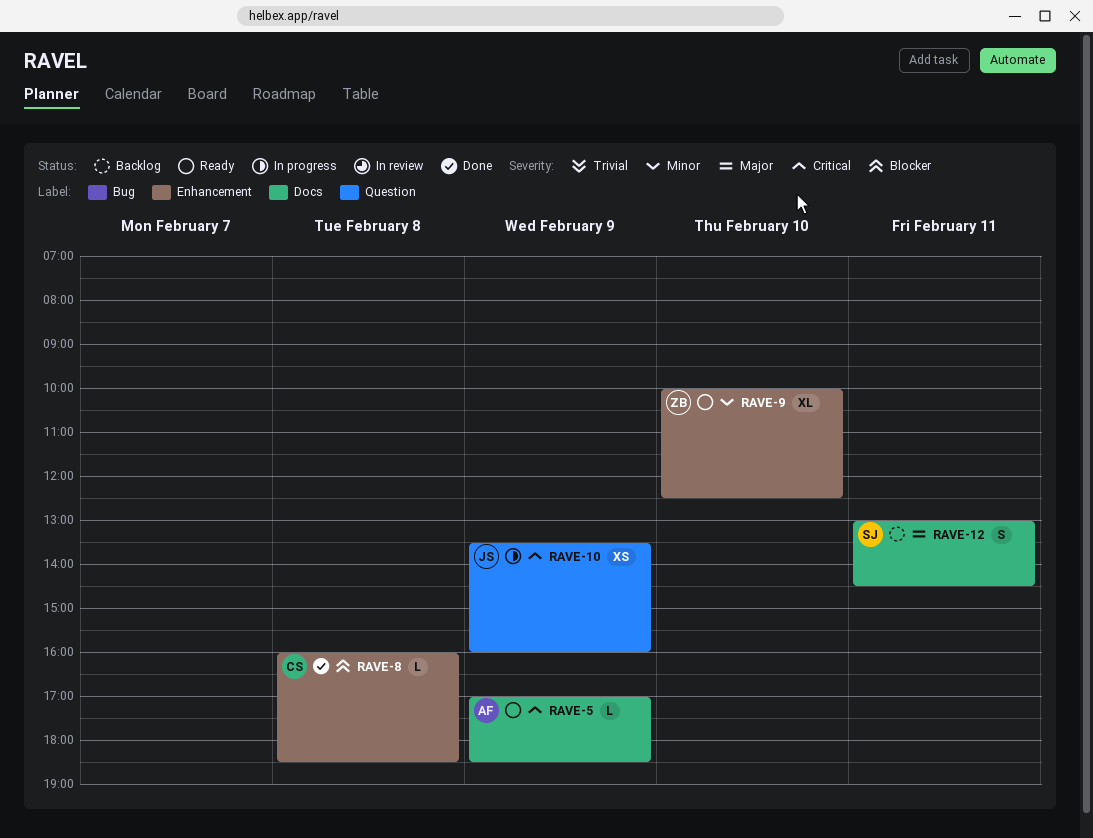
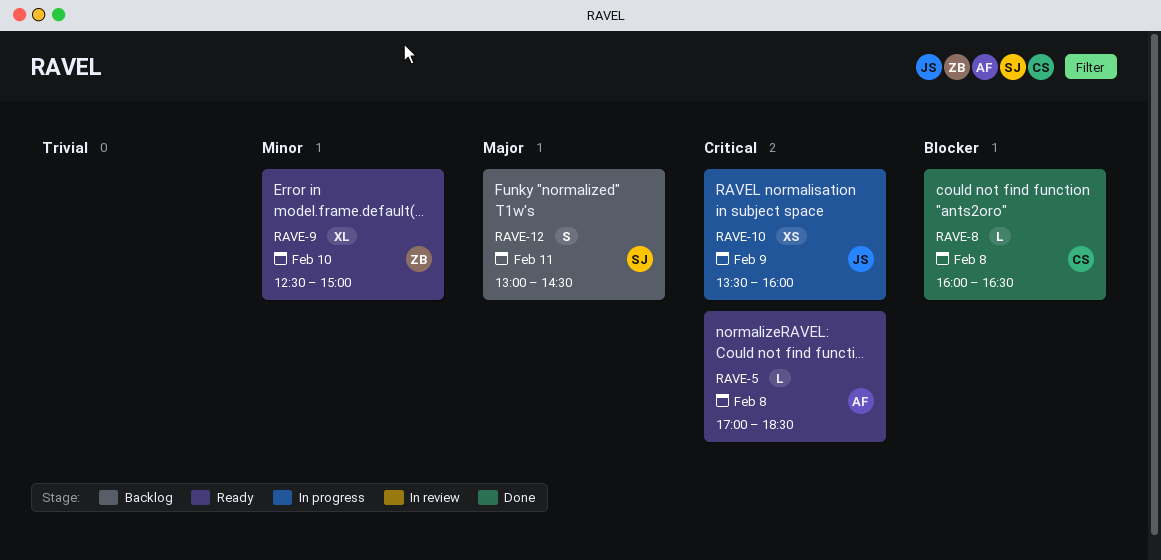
RAVE-5, day: Feb 9 -> Feb 8
RAVE-8, ends: 18:30 -> 16:30
RAVE-9, begins: 10:00 -> 12:30
RAVE-9, ends: 12:30 -> 15:00

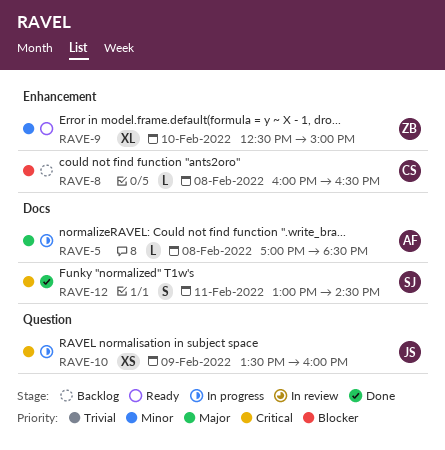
RAVE-5, status: Ready -> In progress
RAVE-5, priority: Critical -> Major
RAVE-8, status: Done -> Backlog
RAVE-12, status: Backlog -> Done
RAVE-12, priority: Major -> Critical

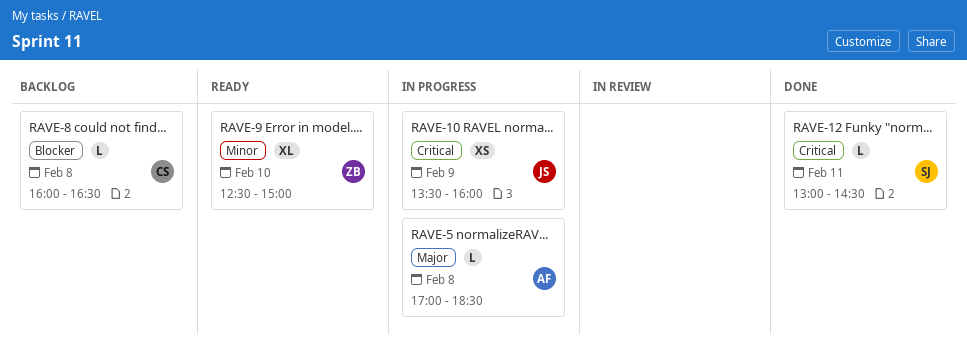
RAVE-12, estimate: S -> L

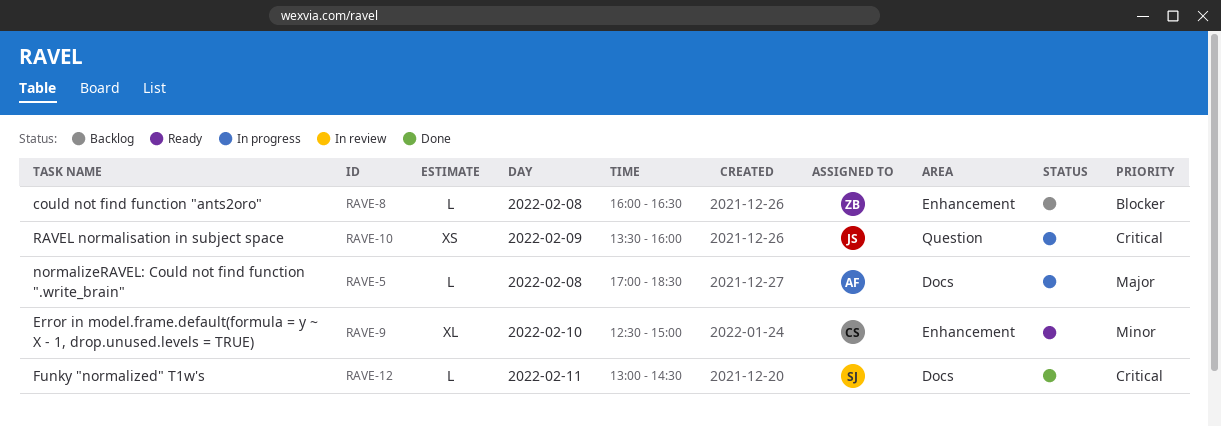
RAVE-8, owner: CS -> ZB
RAVE-9, owner: ZB -> CS

